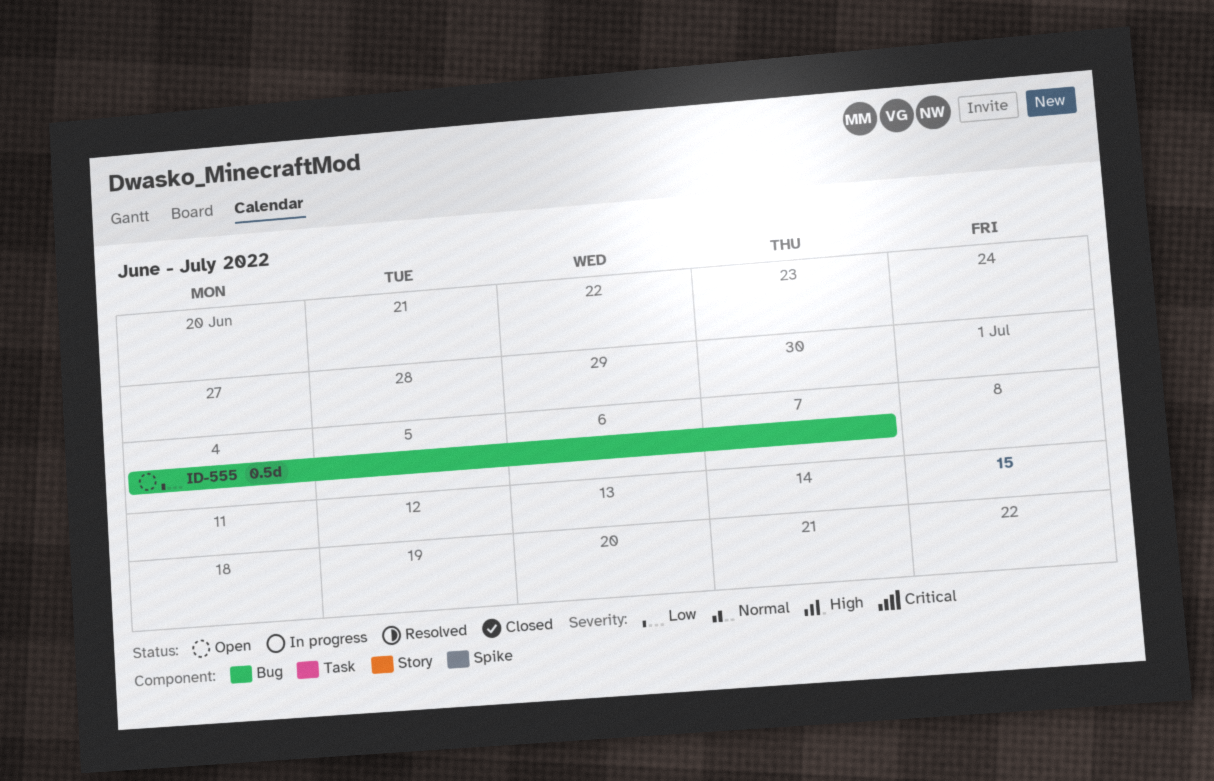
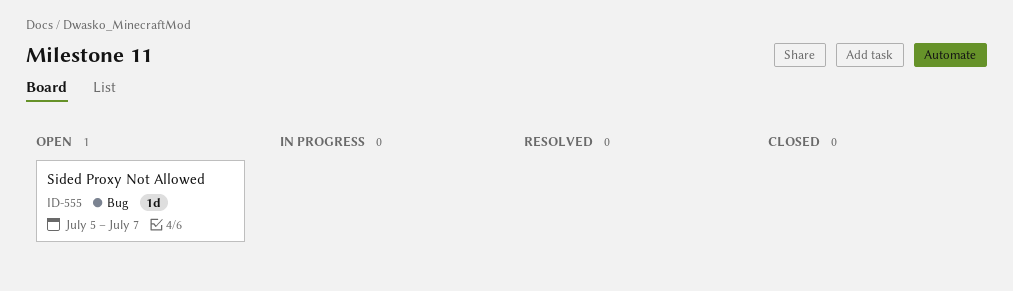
ID-555, estimate: 0.5d -> 1d
ID-555, start: Jul 4 -> Jul 5

